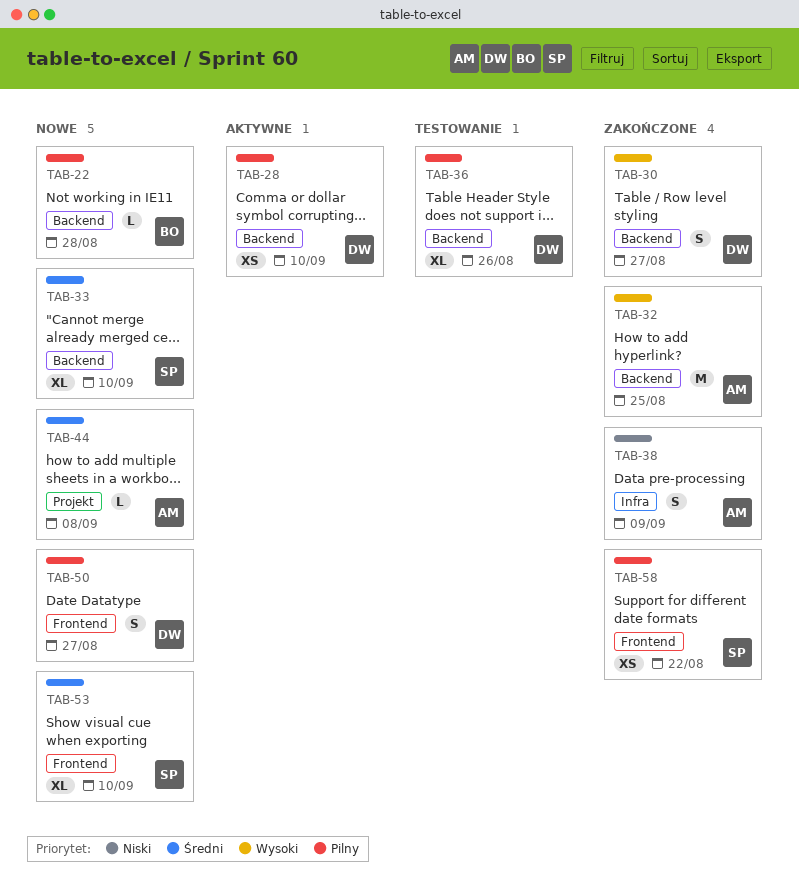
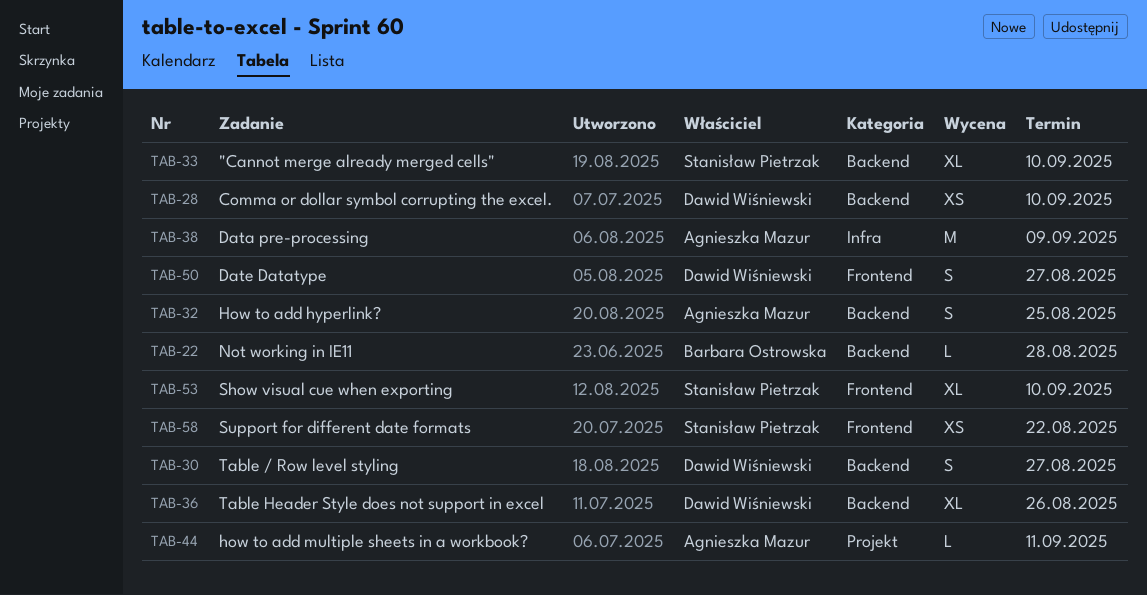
TAB-32, estimate: M -> S
TAB-38, estimate: S -> M
TAB-44, due: Sep 8 -> Sep 11

